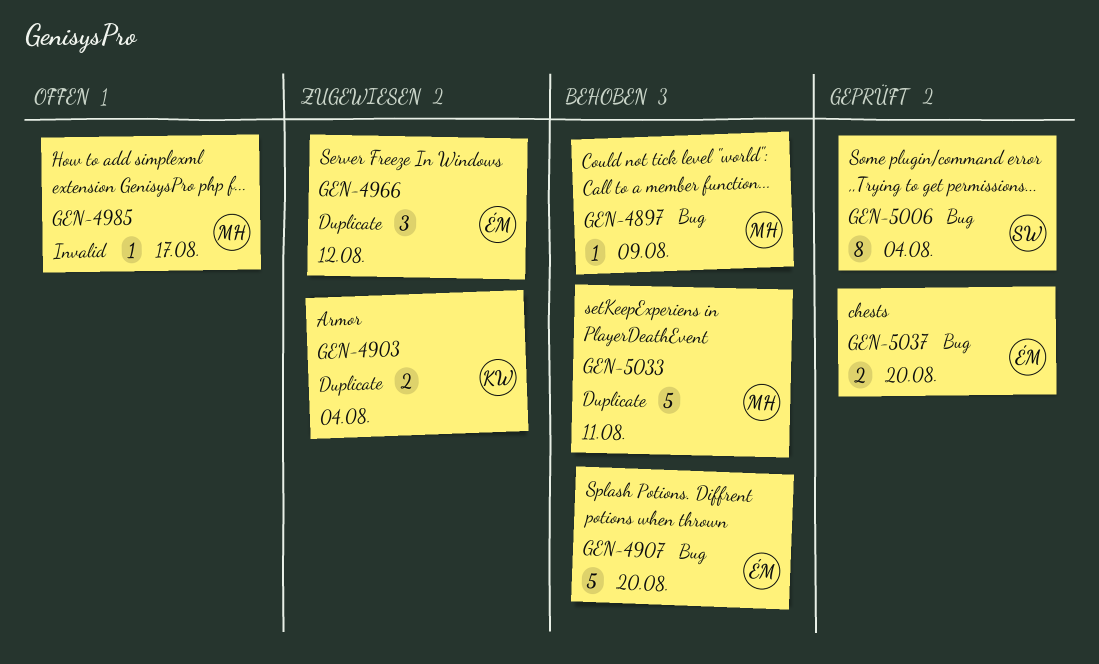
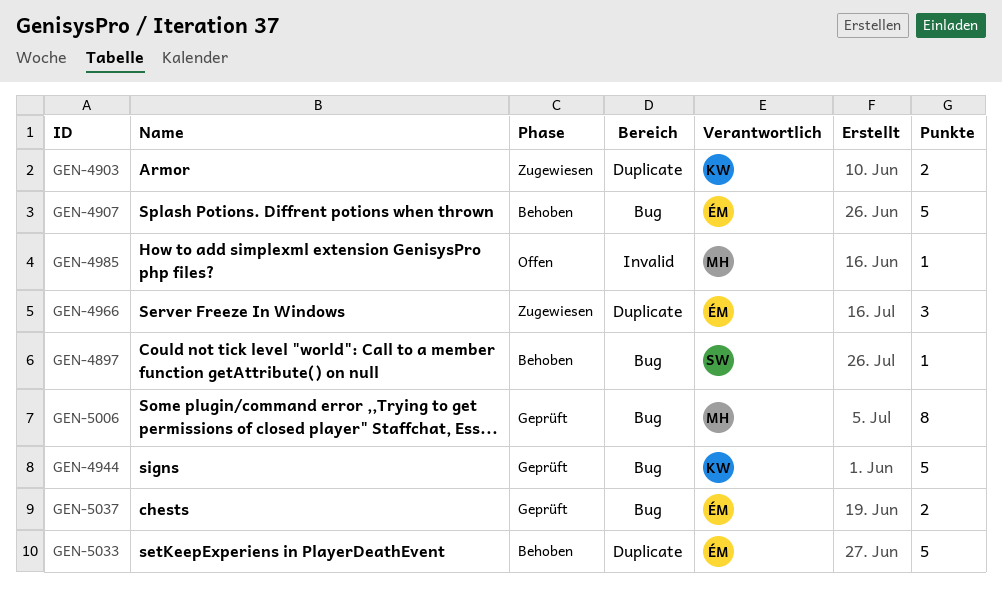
GEN-4897, owner: MH -> SW
GEN-4944: none -> present
GEN-5006, owner: SW -> MH
GEN-5033, owner: MH -> ÉM

